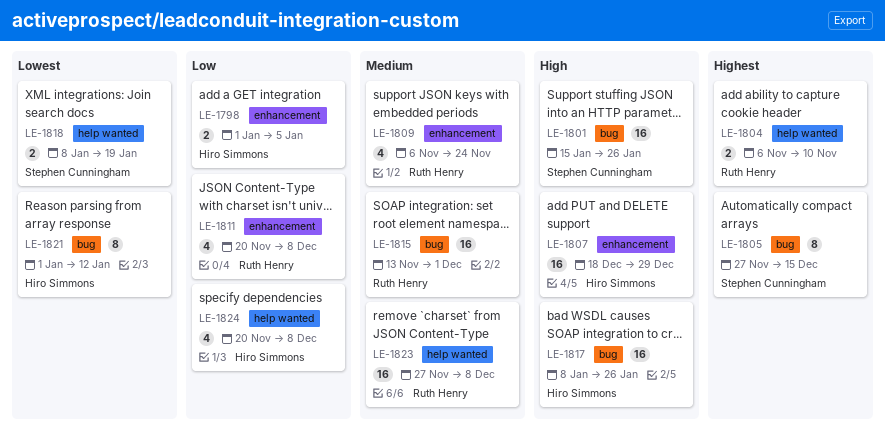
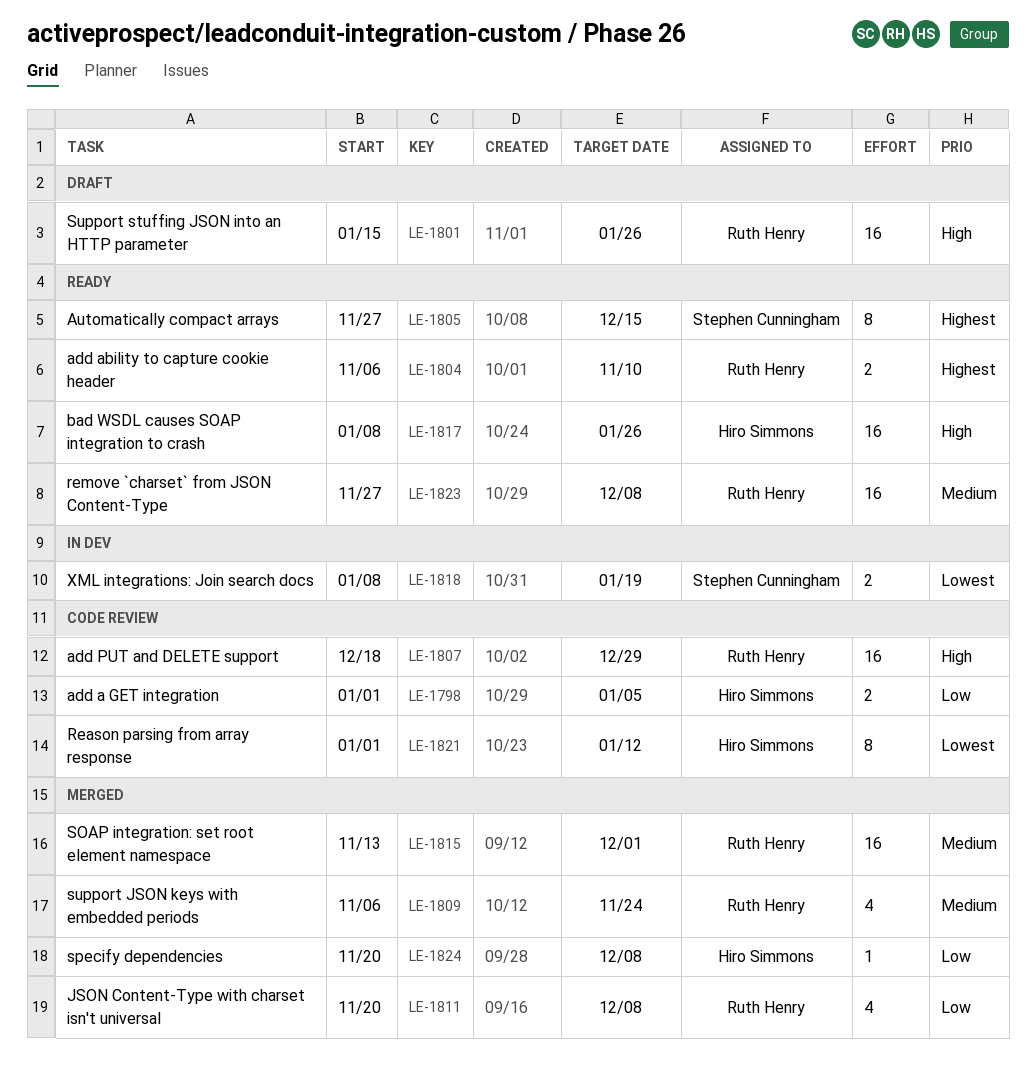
LE-1801, owner: Stephen Cunningham -> Ruth Henry
LE-1807, owner: Hiro Simmons -> Ruth Henry
LE-1824, estimate: 4 -> 1

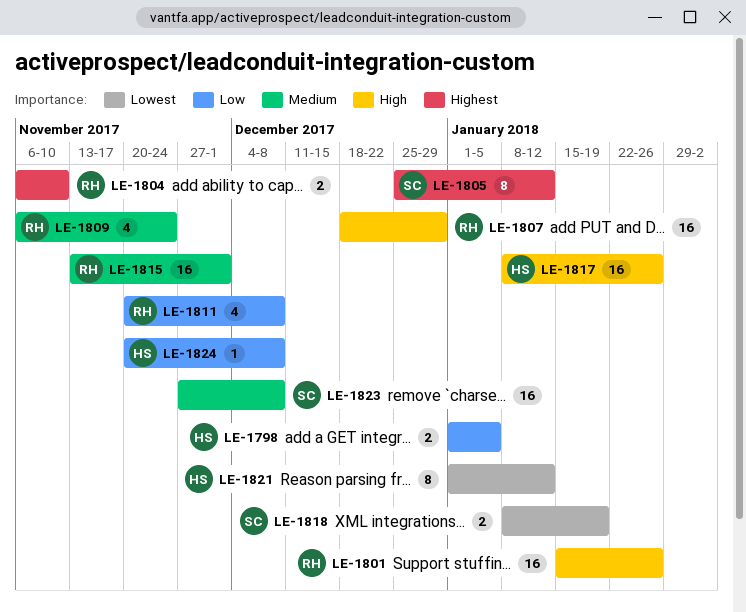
LE-1805, start: Nov 27 -> Dec 25
LE-1805, due: Dec 15 -> Jan 12
LE-1823, owner: Ruth Henry -> Stephen Cunningham

